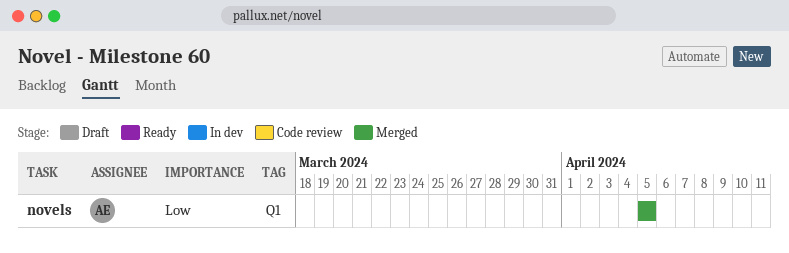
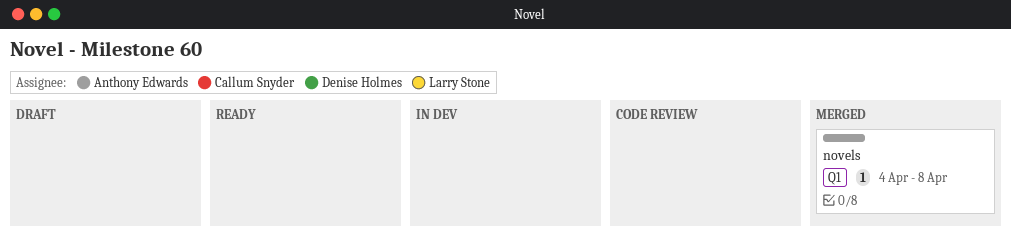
novels, start: Apr 5 -> Apr 4
novels, due: Apr 5 -> Apr 8

